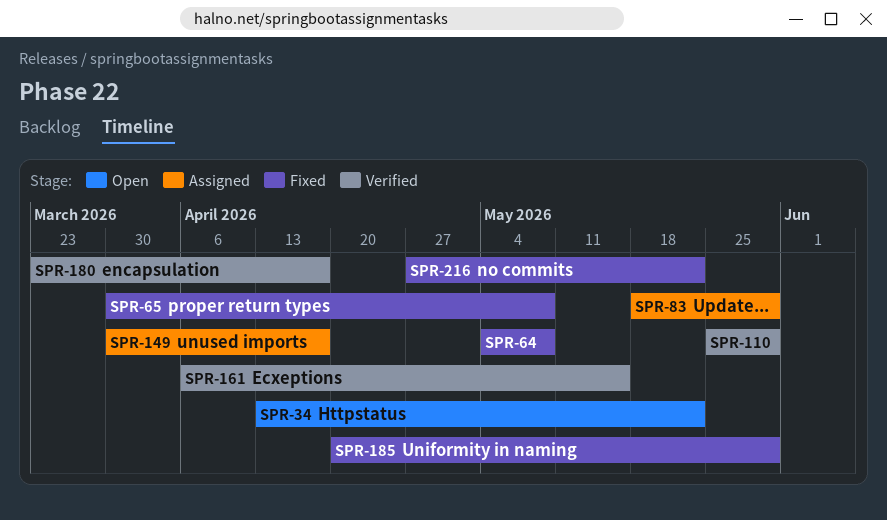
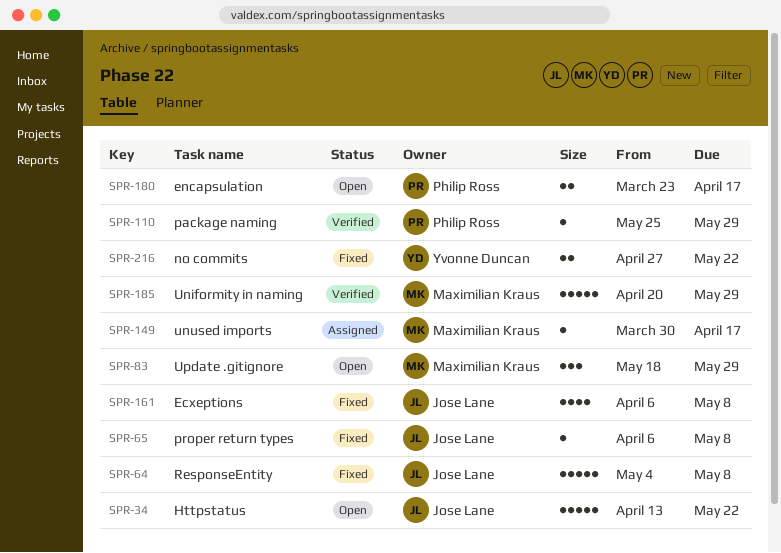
SPR-65, start: Mar 30 -> Apr 6
SPR-83, status: Assigned -> Open
SPR-161, status: Verified -> Fixed
SPR-161, due: May 15 -> May 8
SPR-180, status: Verified -> Open
SPR-185, status: Fixed -> Verified

